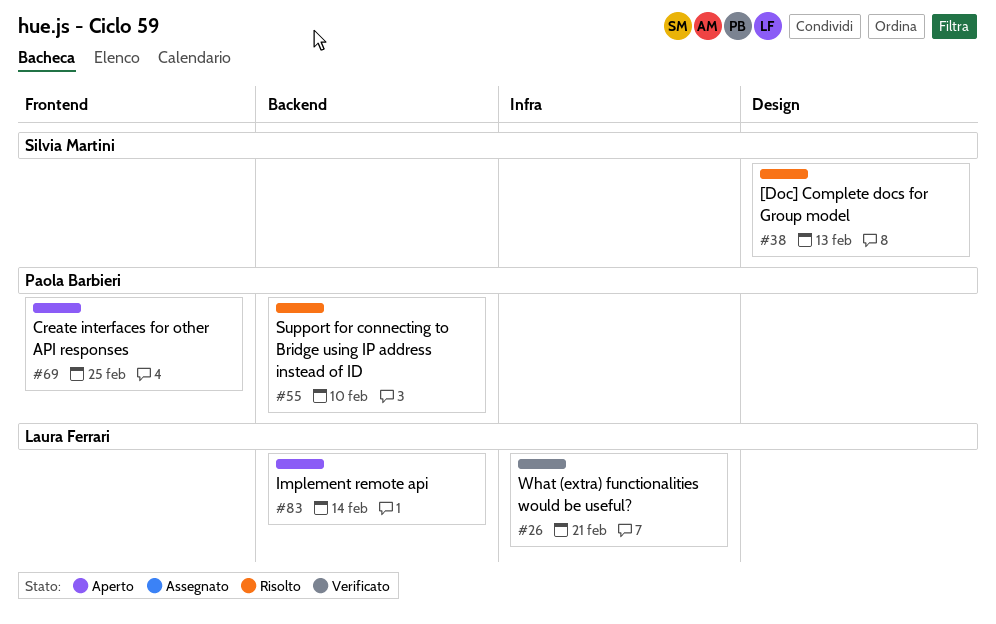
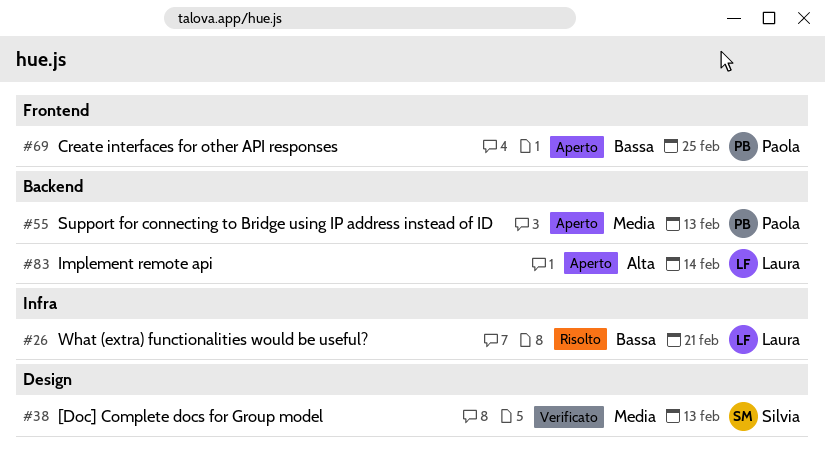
#26, status: Verificato -> Risolto
#38, status: Risolto -> Verificato
#55, status: Risolto -> Aperto
#55, due: Feb 10 -> Feb 13

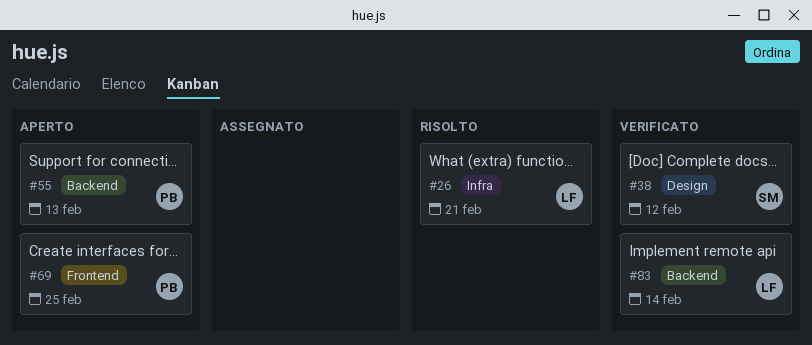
#38, due: Feb 13 -> Feb 12
#83, status: Aperto -> Verificato

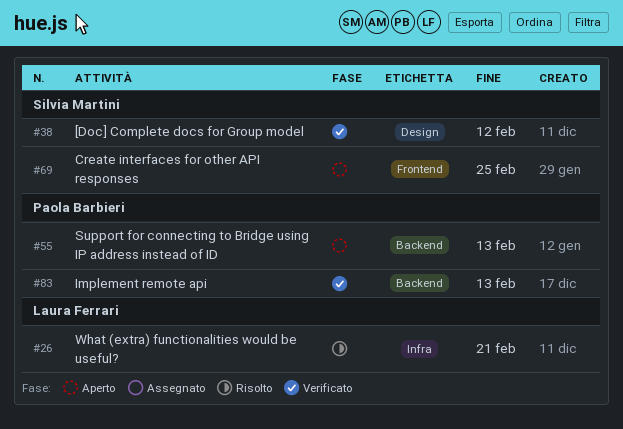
#69, owner: Paola Barbieri -> Silvia Martini
#83, owner: Laura Ferrari -> Paola Barbieri
#83, due: Feb 14 -> Feb 13

